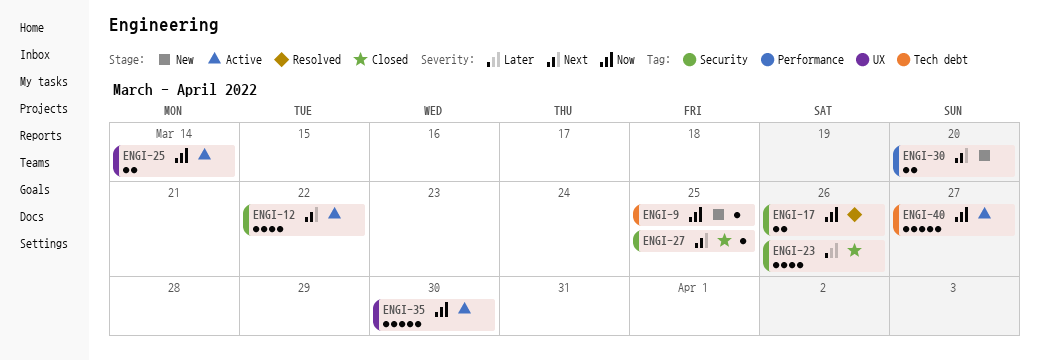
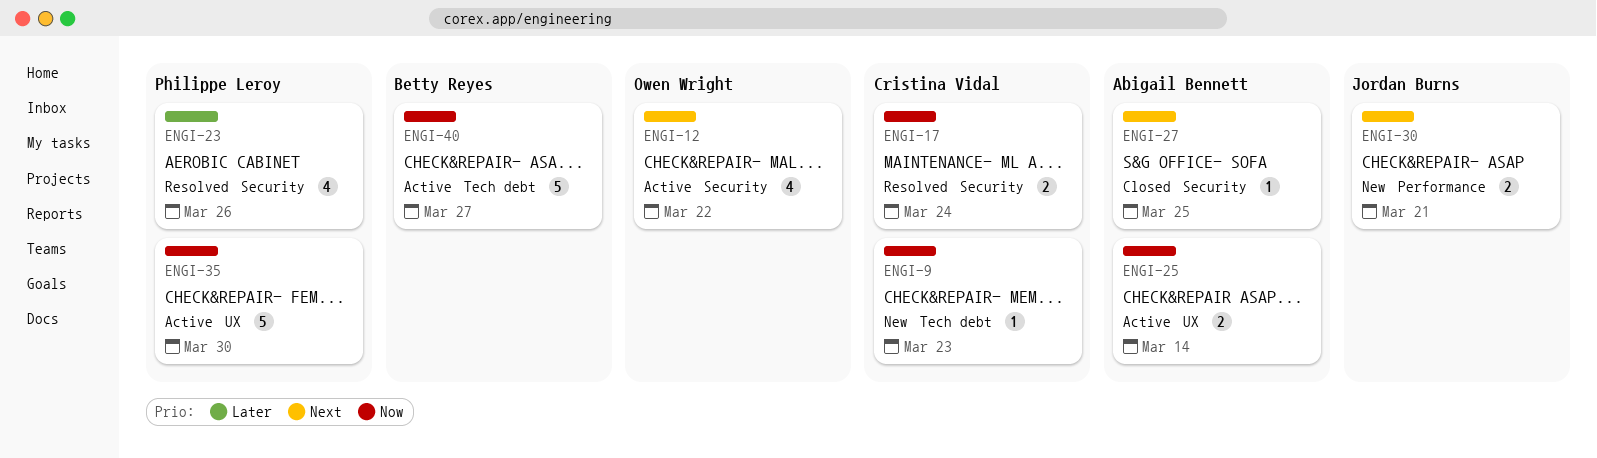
ENGI-9, due: Mar 25 -> Mar 23
ENGI-17, due: Mar 26 -> Mar 24
ENGI-23, status: Closed -> Resolved
ENGI-30, due: Mar 20 -> Mar 21

